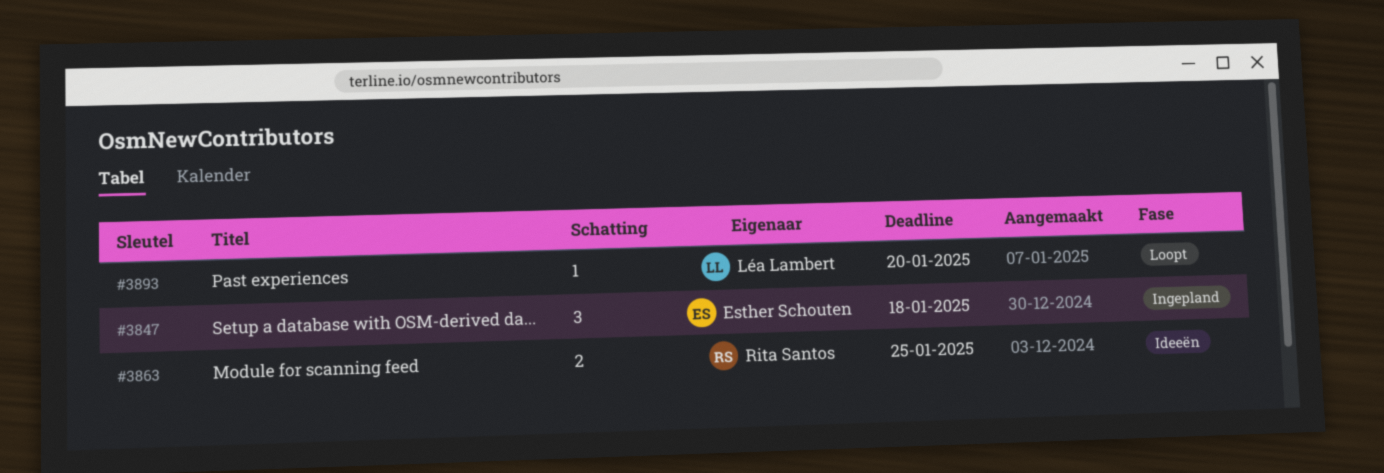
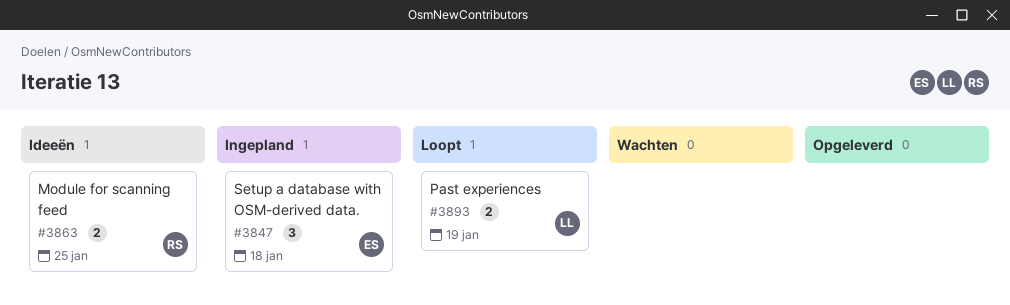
#3893, estimate: 1 -> 2
#3893, due: Jan 20 -> Jan 19

